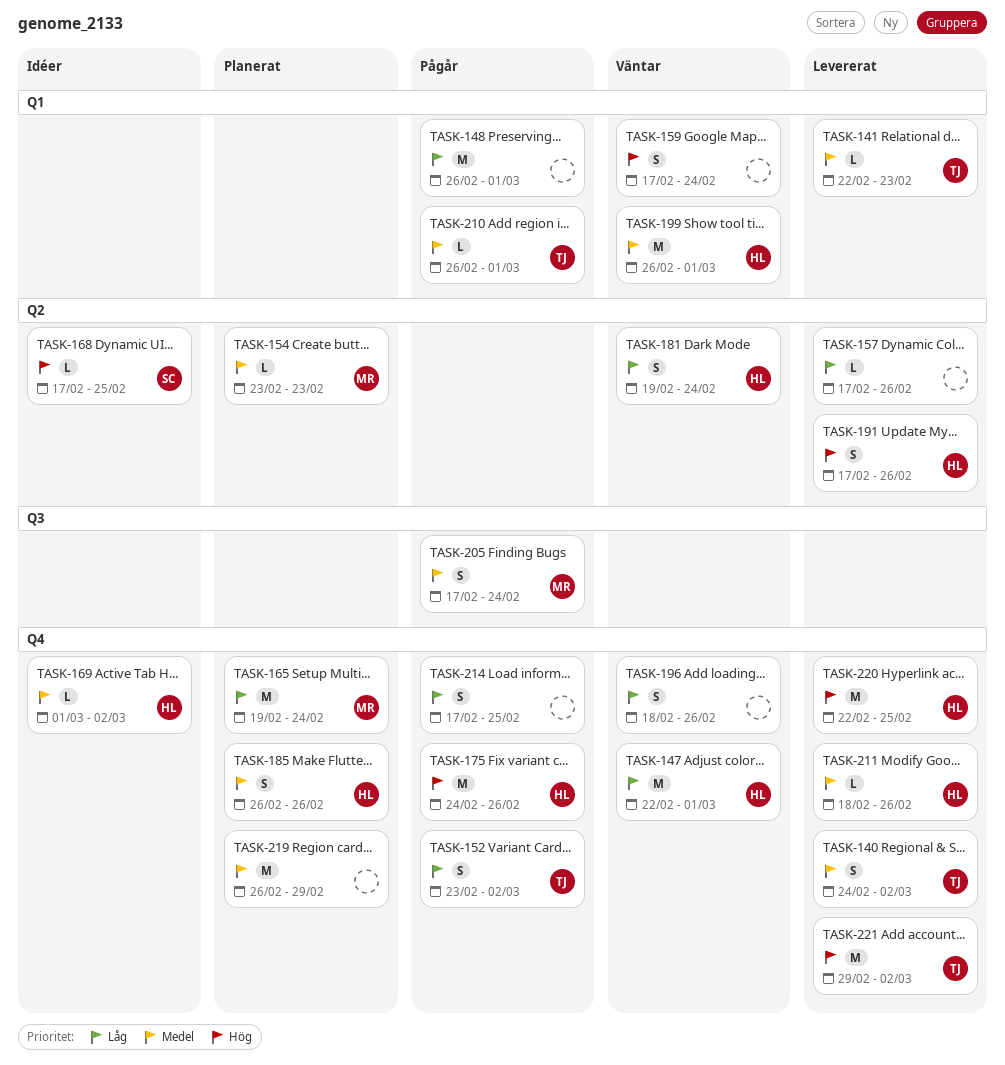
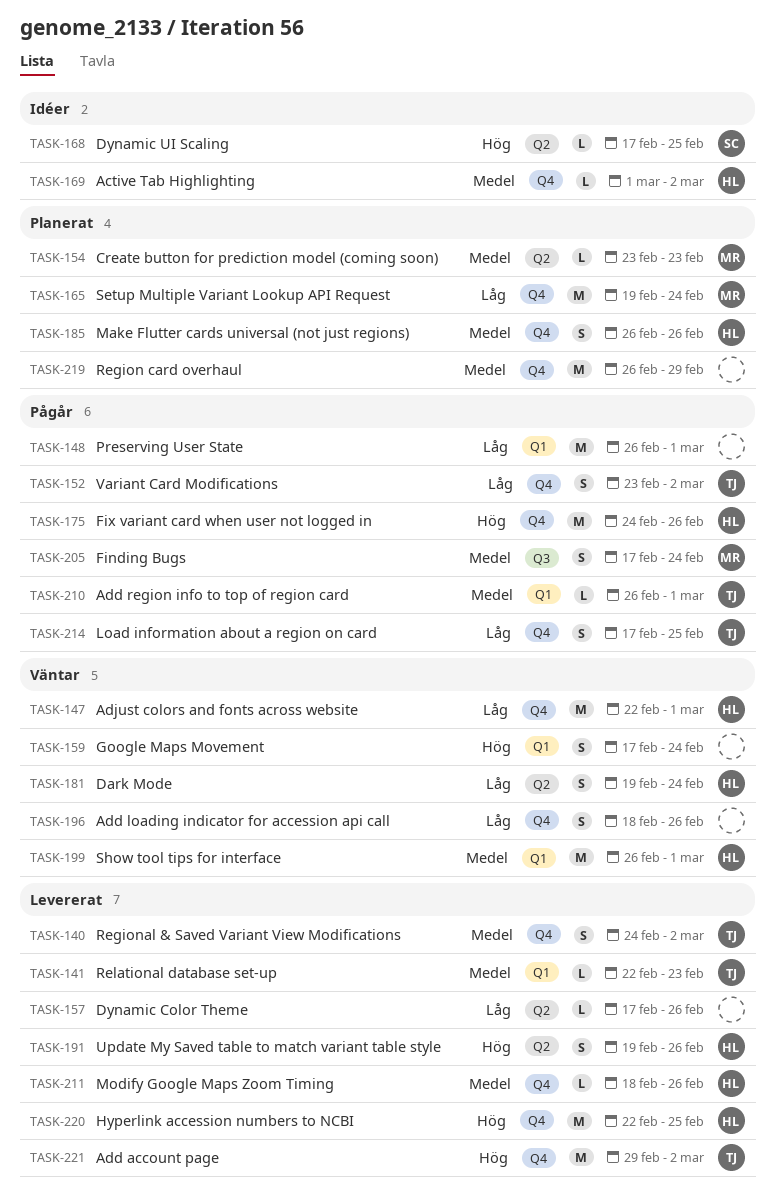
TASK-191, start: Feb 17 -> Feb 19
TASK-214, owner: none -> TJ

